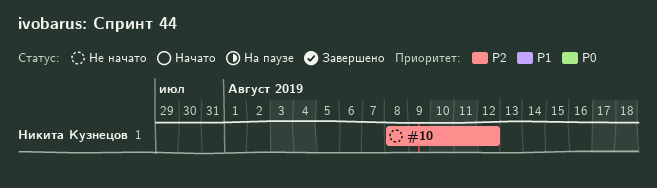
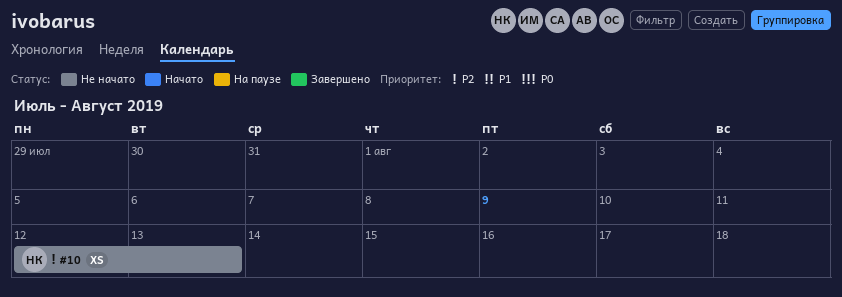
#10, start: Aug 8 -> Aug 12
#10, due: Aug 12 -> Aug 13

